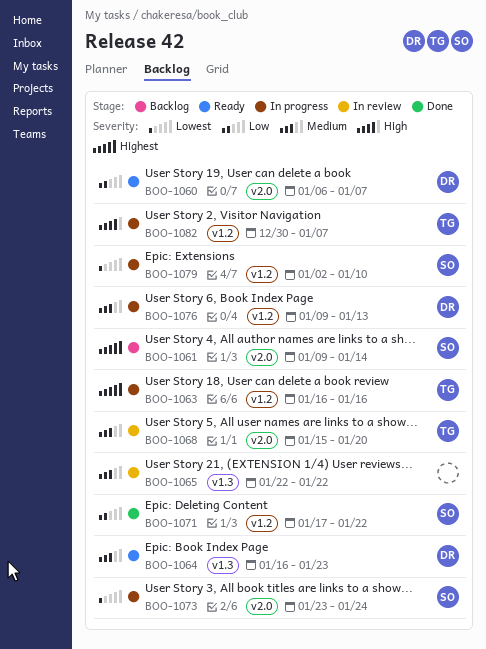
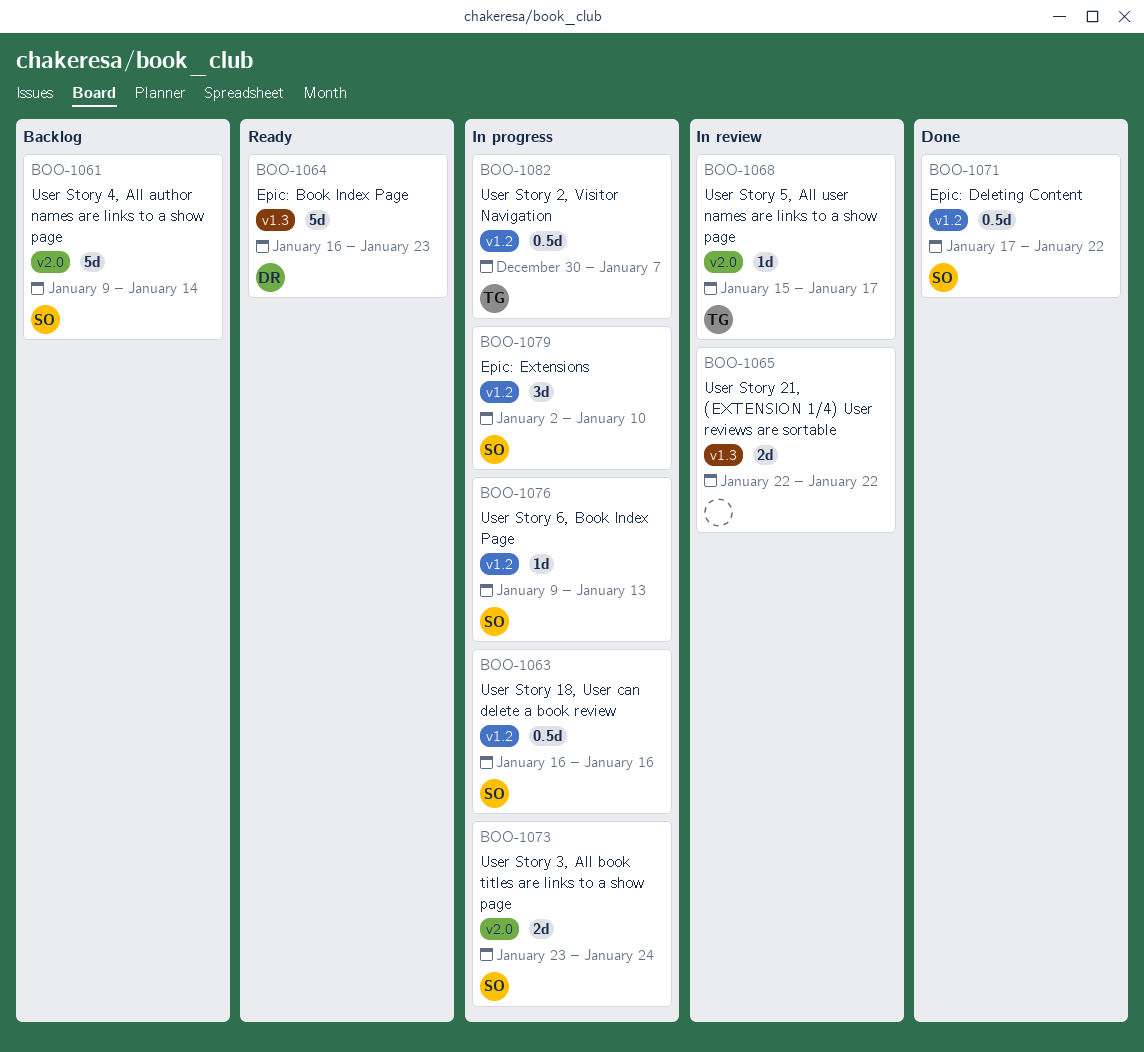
BOO-1060: present -> none
BOO-1063, owner: TG -> SO
BOO-1068, due: Jan 20 -> Jan 17
BOO-1076, owner: DR -> SO

